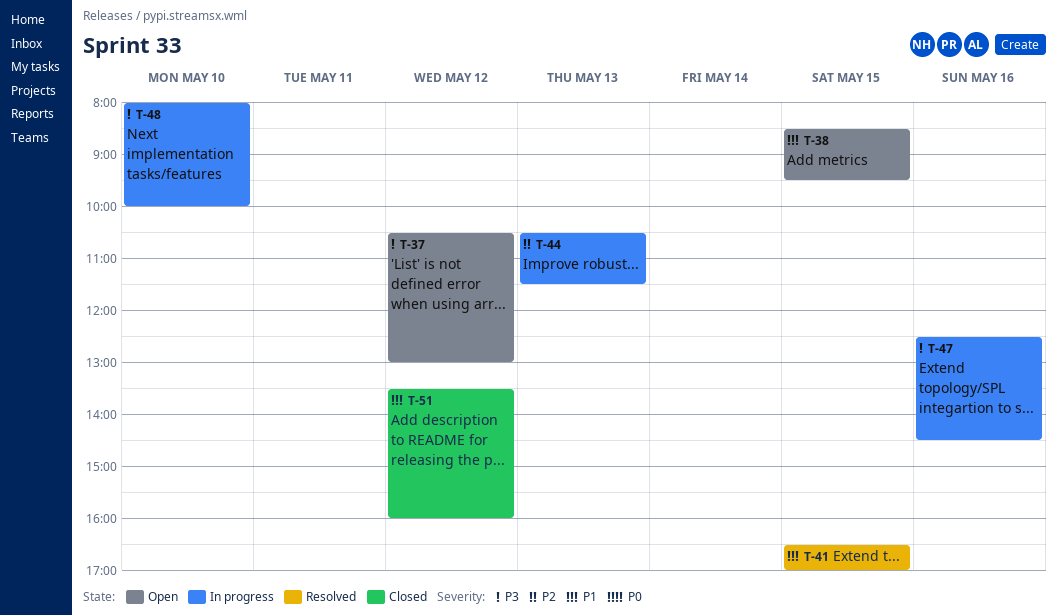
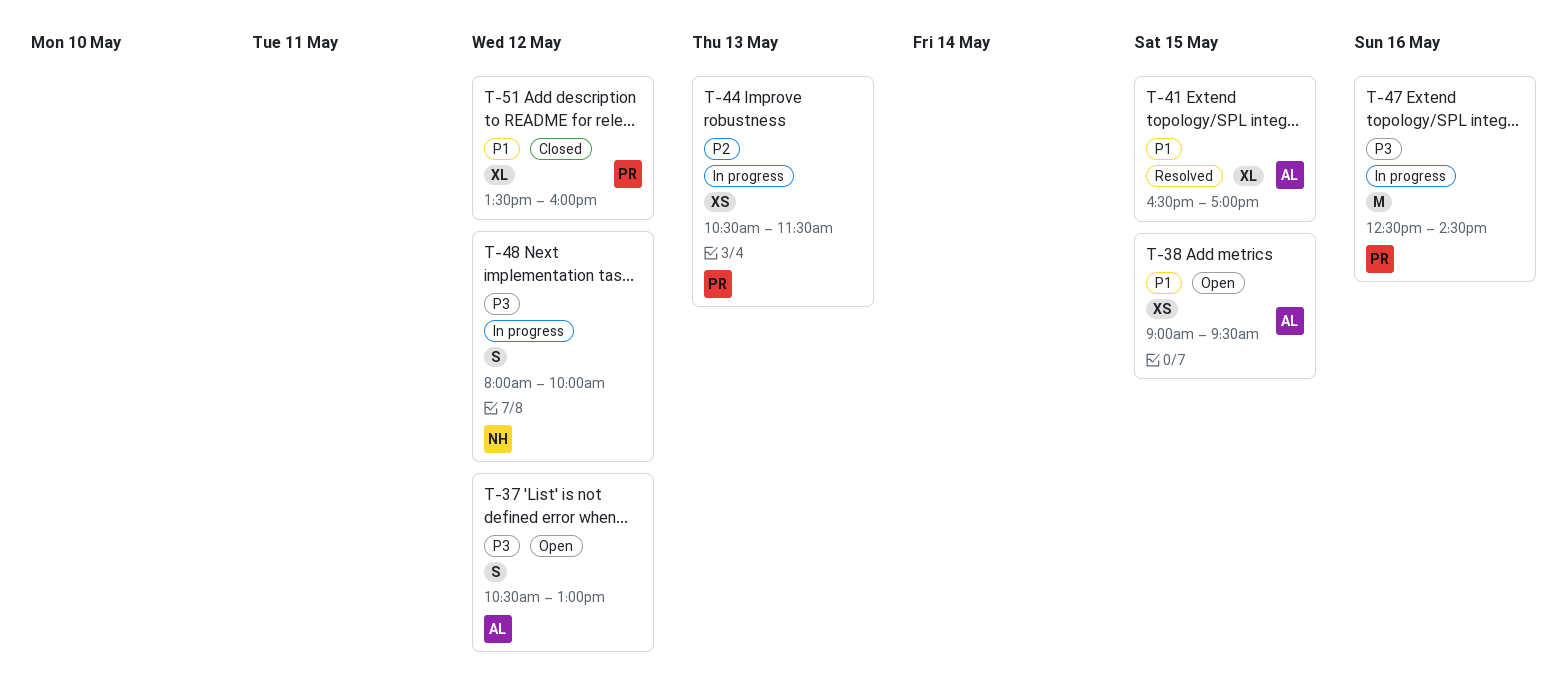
T-38, begins: 08:30 -> 09:00
T-48, day: May 10 -> May 12

